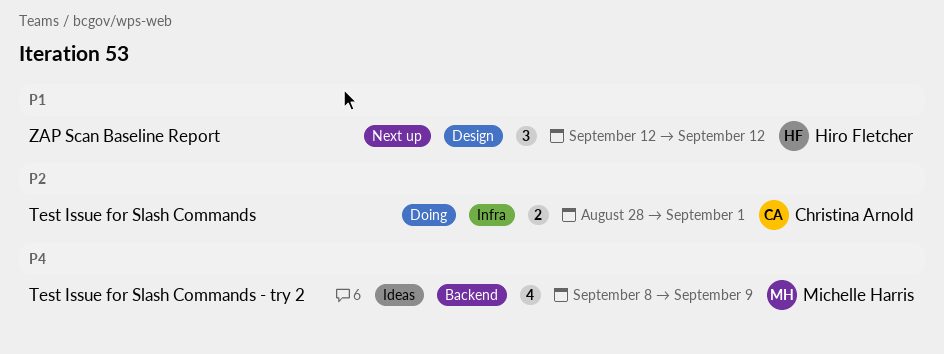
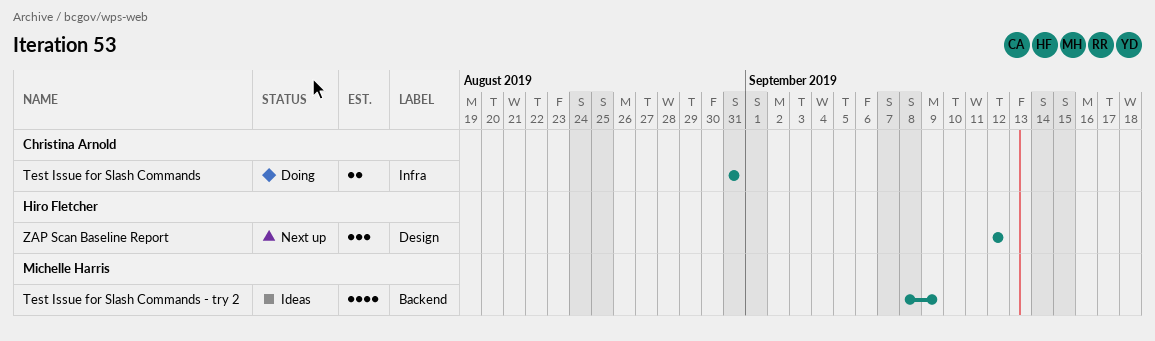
Test Issue for Slash Commands, start: Aug 28 -> Aug 31
Test Issue for Slash Commands, due: Sep 1 -> Aug 31

